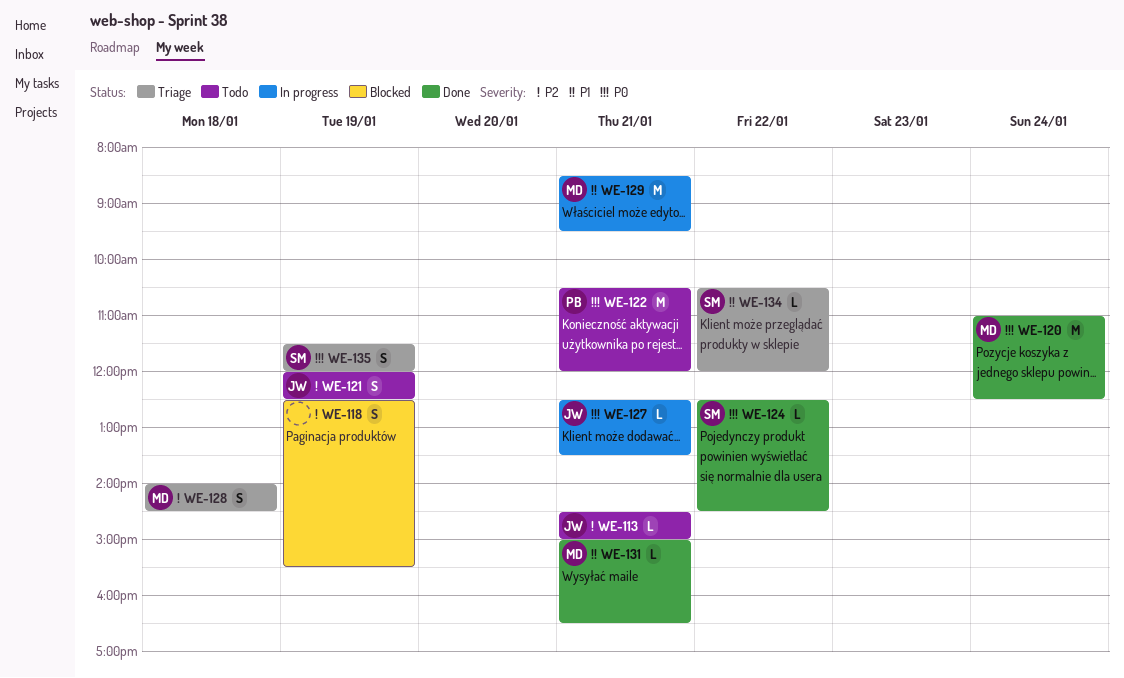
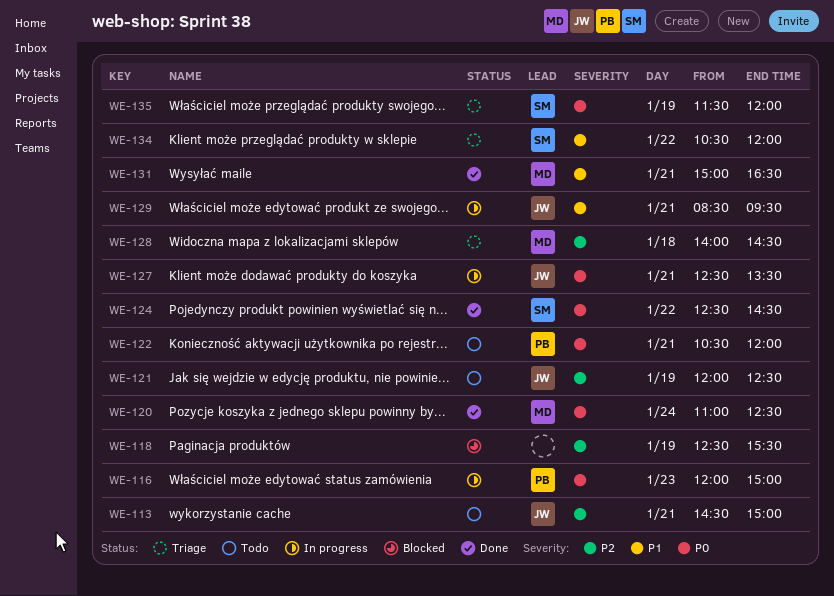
WE-116: none -> present
WE-129, owner: MD -> JW

